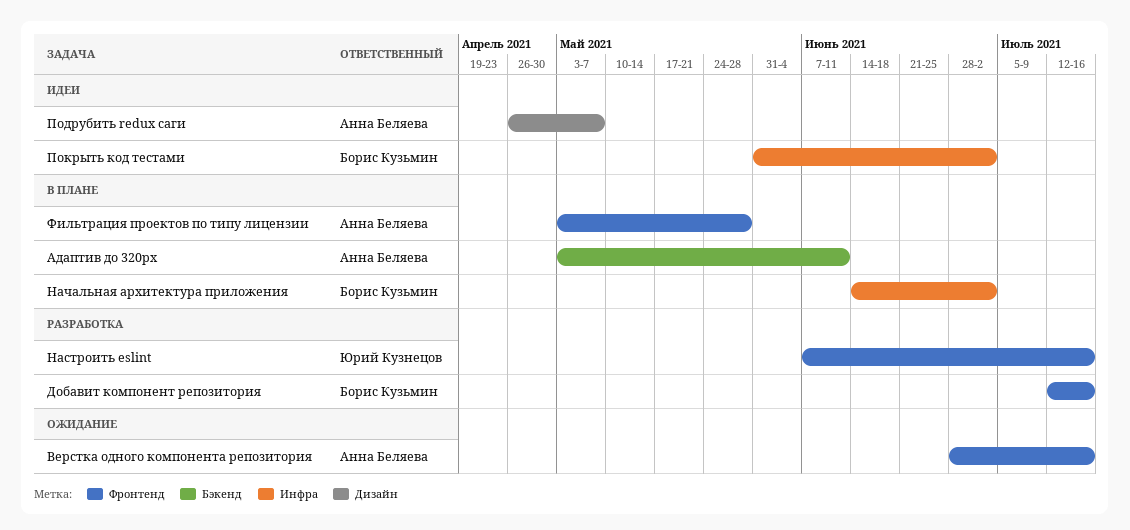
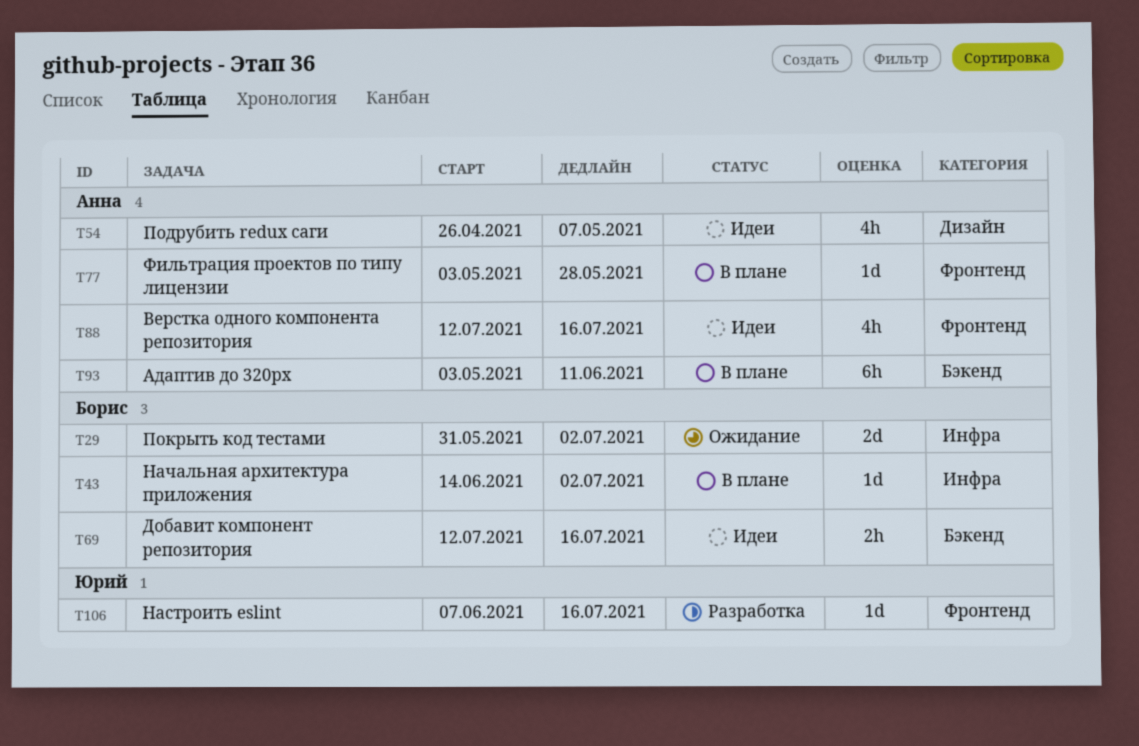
Верстка одного компонента репозитория, status: Ожидание -> Идеи
Верстка одного компонента репозитория, start: Jun 28 -> Jul 12
Добавит компонент репозитория, status: Разработка -> Идеи
Добавит компонент репозитория, label: Фронтенд -> Бэкенд
Покрыть код тестами, status: Идеи -> Ожидание

